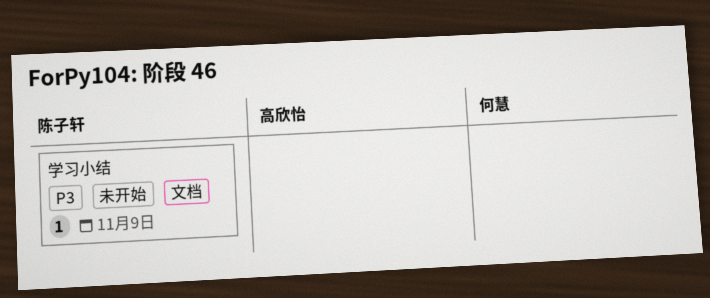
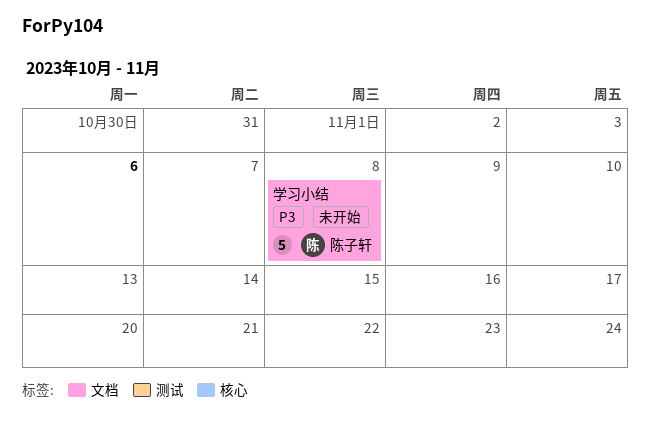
学习小结, estimate: 1 -> 5
学习小结, due: Nov 9 -> Nov 8

